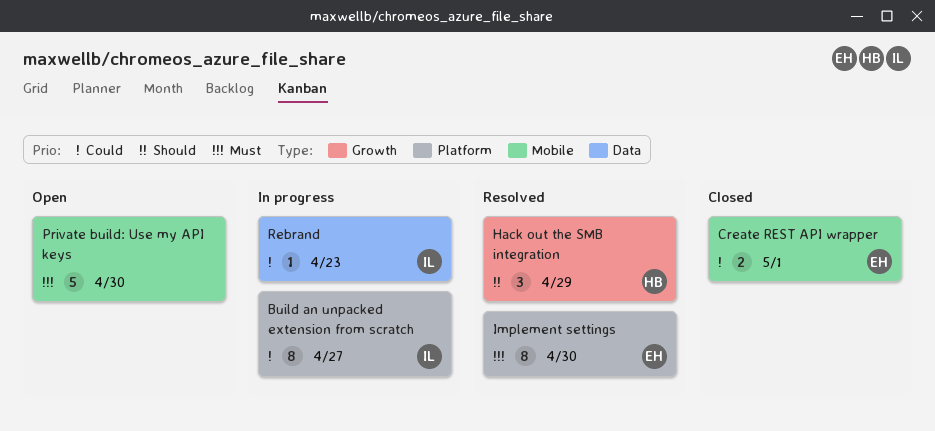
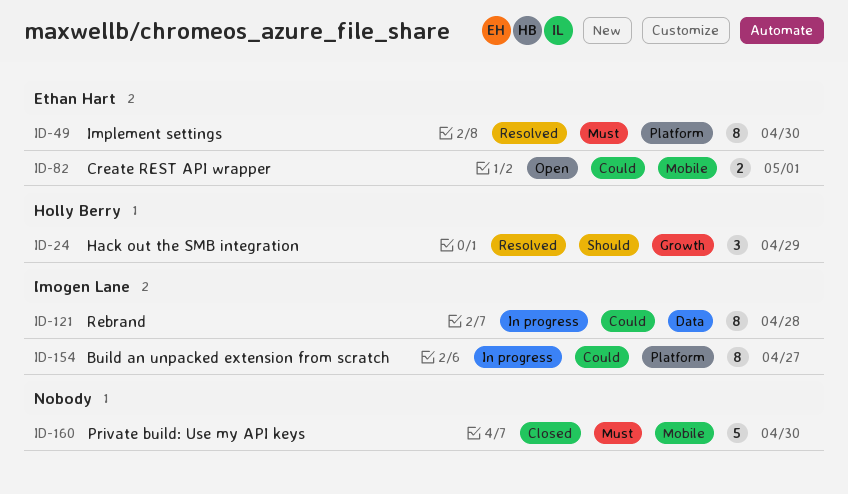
Create REST API wrapper, status: Closed -> Open
Private build: Use my API keys, status: Open -> Closed
Rebrand, estimate: 1 -> 8
Rebrand, due: Apr 23 -> Apr 28

